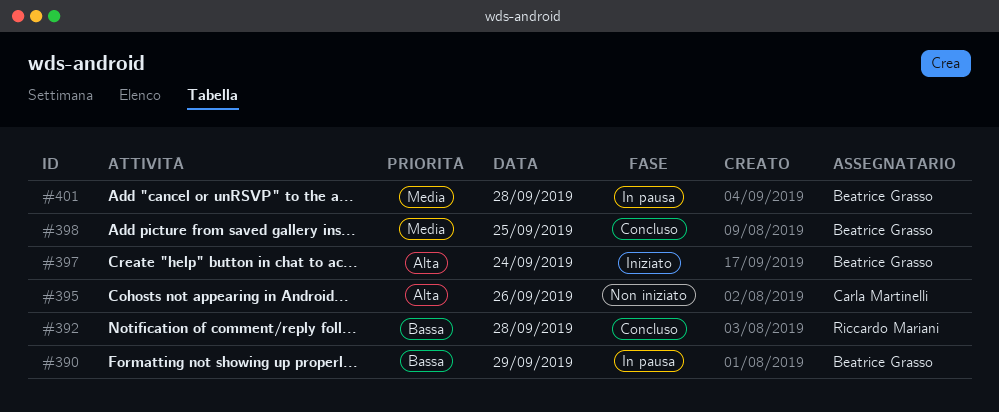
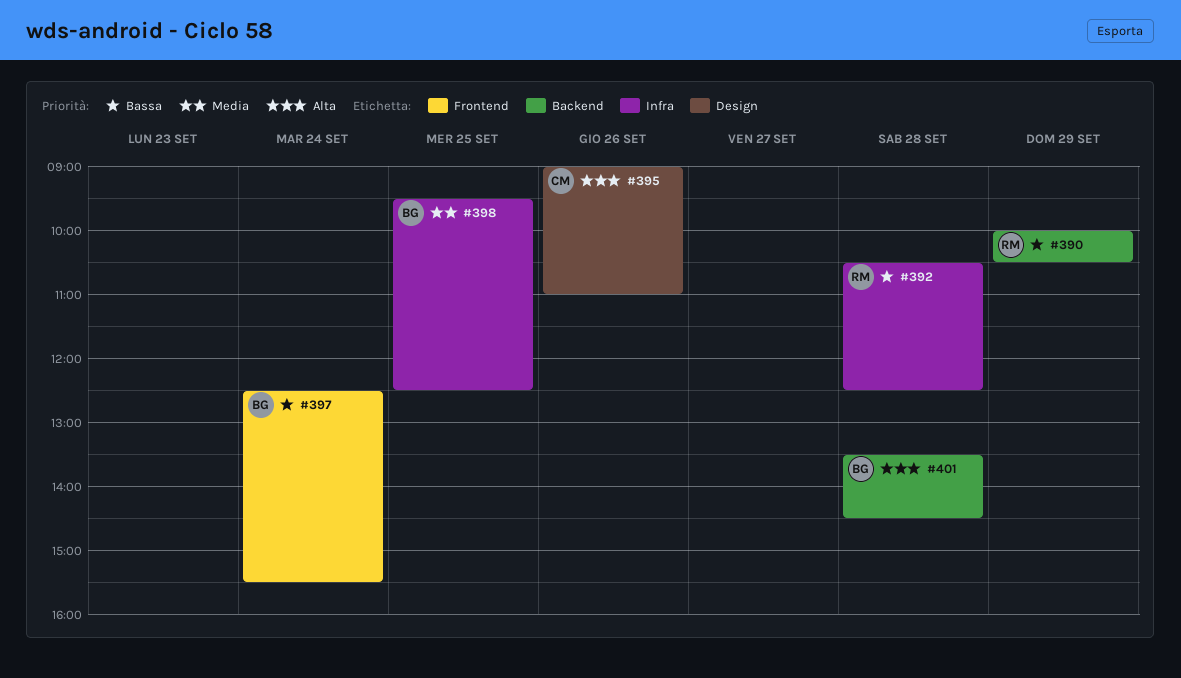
#390, owner: Beatrice Grasso -> Riccardo Mariani
#397, priority: Alta -> Bassa
#401, priority: Media -> Alta

